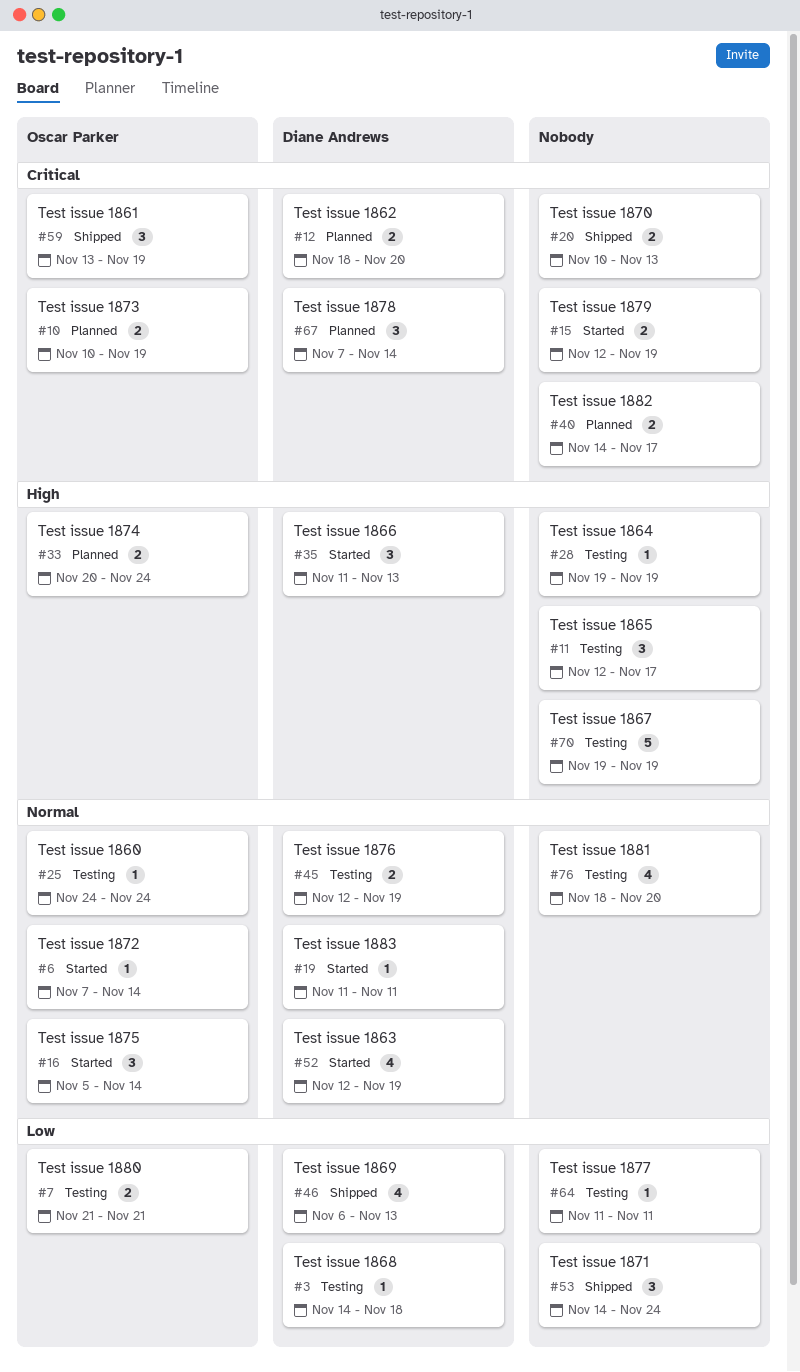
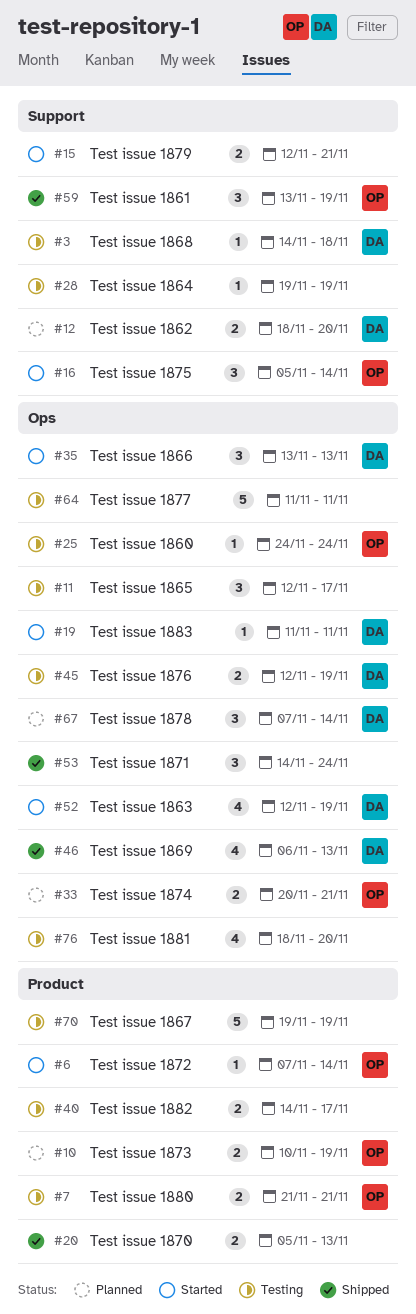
#15, due: Nov 19 -> Nov 21
#20, start: Nov 10 -> Nov 5
#33, due: Nov 24 -> Nov 21
#35, start: Nov 11 -> Nov 13
#40, status: Planned -> Testing
#64, estimate: 1 -> 5

